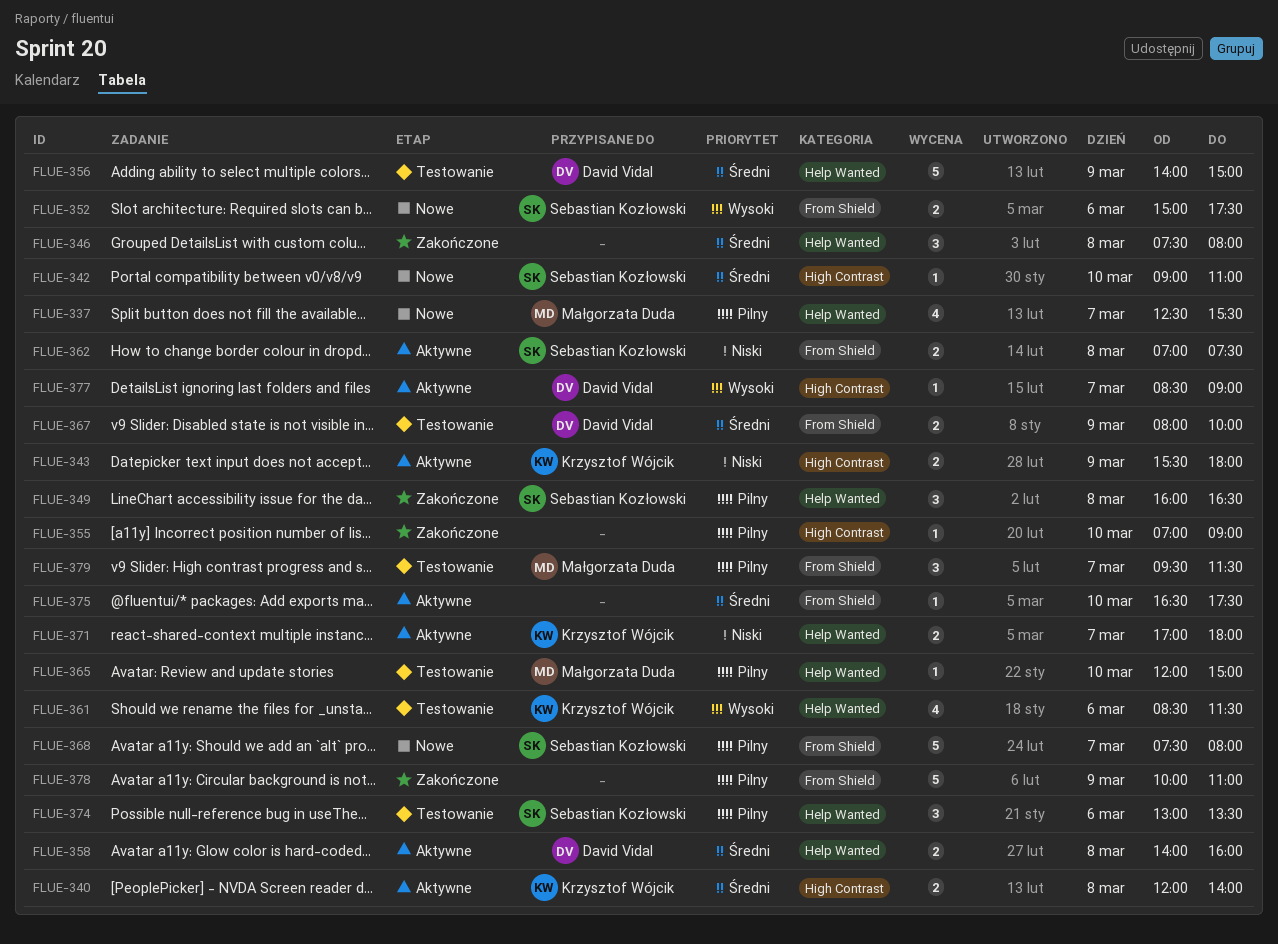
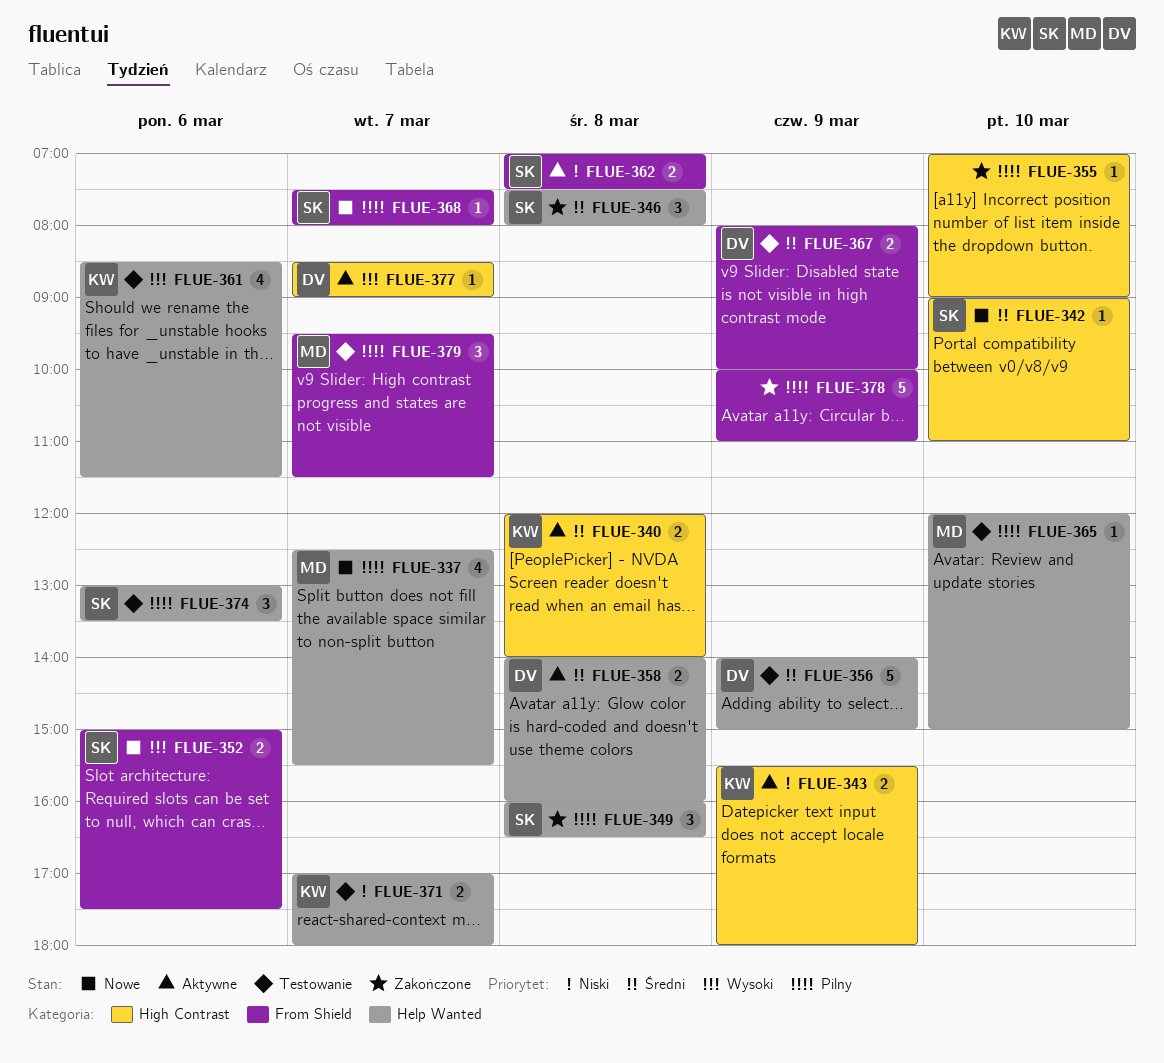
FLUE-346, owner: none -> Sebastian Kozłowski
FLUE-368, estimate: 5 -> 1
FLUE-371, status: Aktywne -> Testowanie
FLUE-375: present -> none

